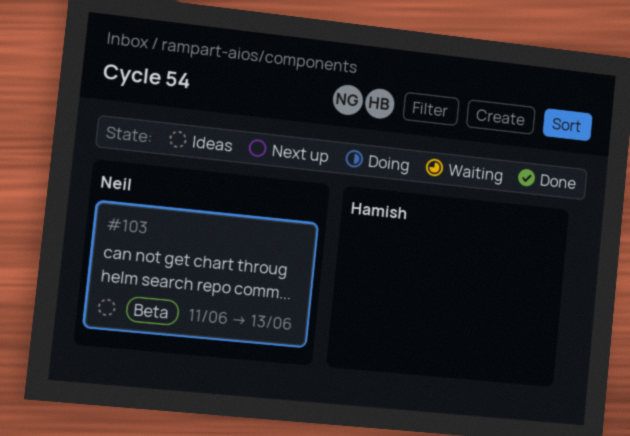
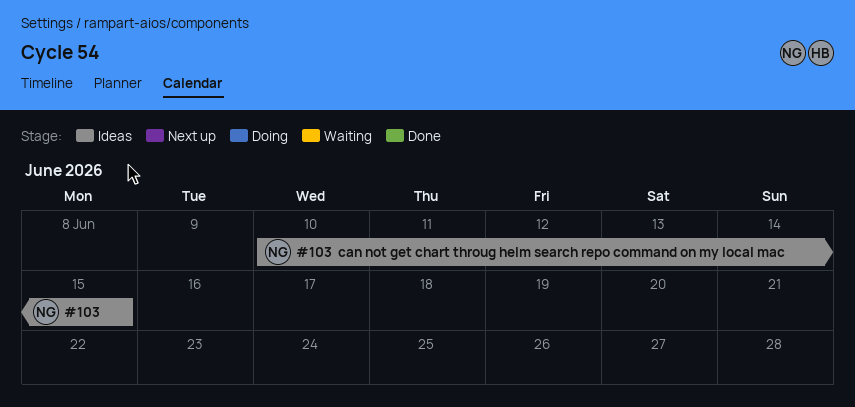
#103, start: Jun 11 -> Jun 10
#103, due: Jun 13 -> Jun 15

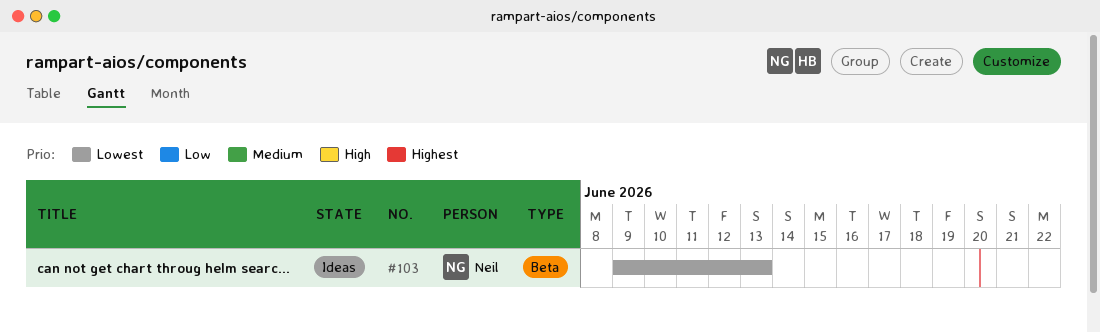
#103, start: Jun 10 -> Jun 9
#103, due: Jun 15 -> Jun 13

